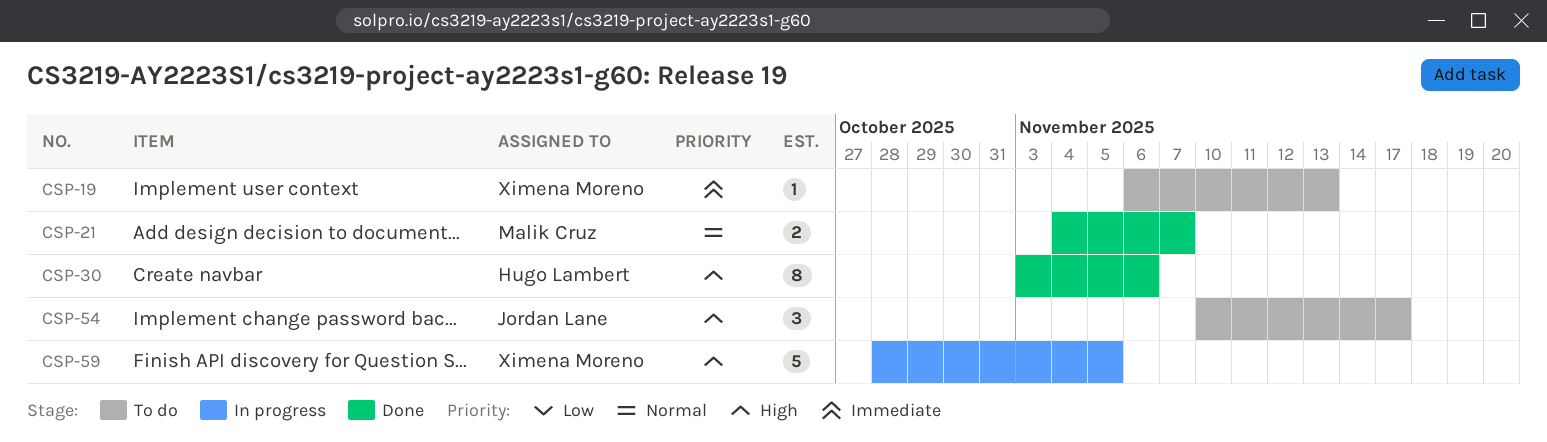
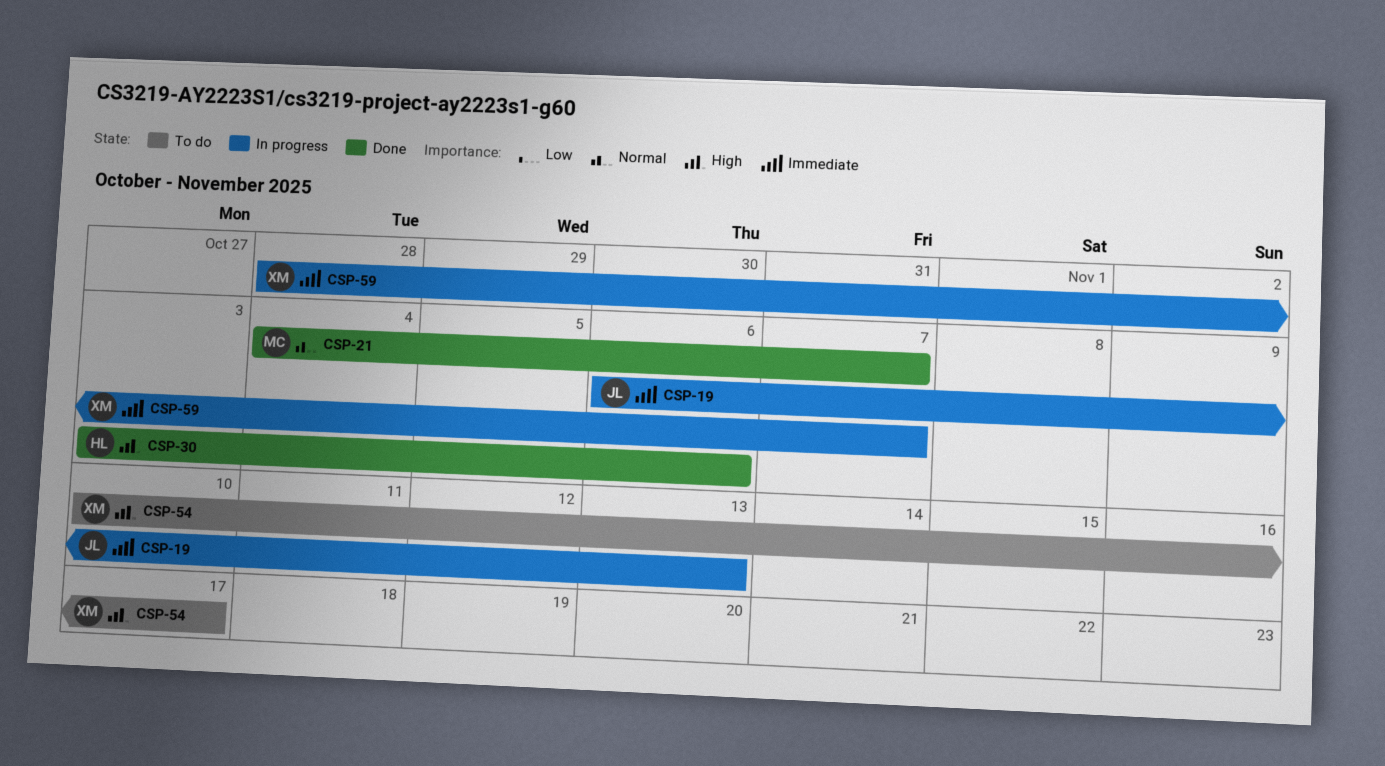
CSP-19, status: To do -> In progress
CSP-19, owner: Ximena Moreno -> Jordan Lane
CSP-54, owner: Jordan Lane -> Ximena Moreno
CSP-59, priority: High -> Immediate
CSP-59, due: Nov 5 -> Nov 7

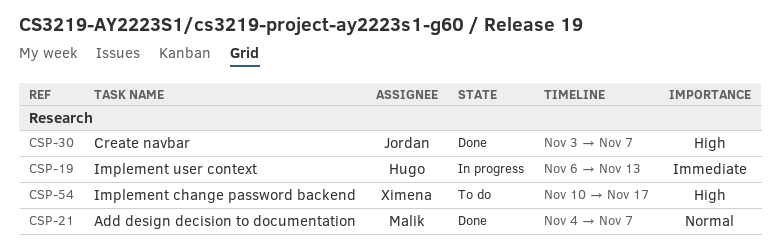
CSP-19, owner: Jordan -> Hugo
CSP-30, owner: Hugo -> Jordan
CSP-30, due: Nov 6 -> Nov 7
CSP-59: present -> none

